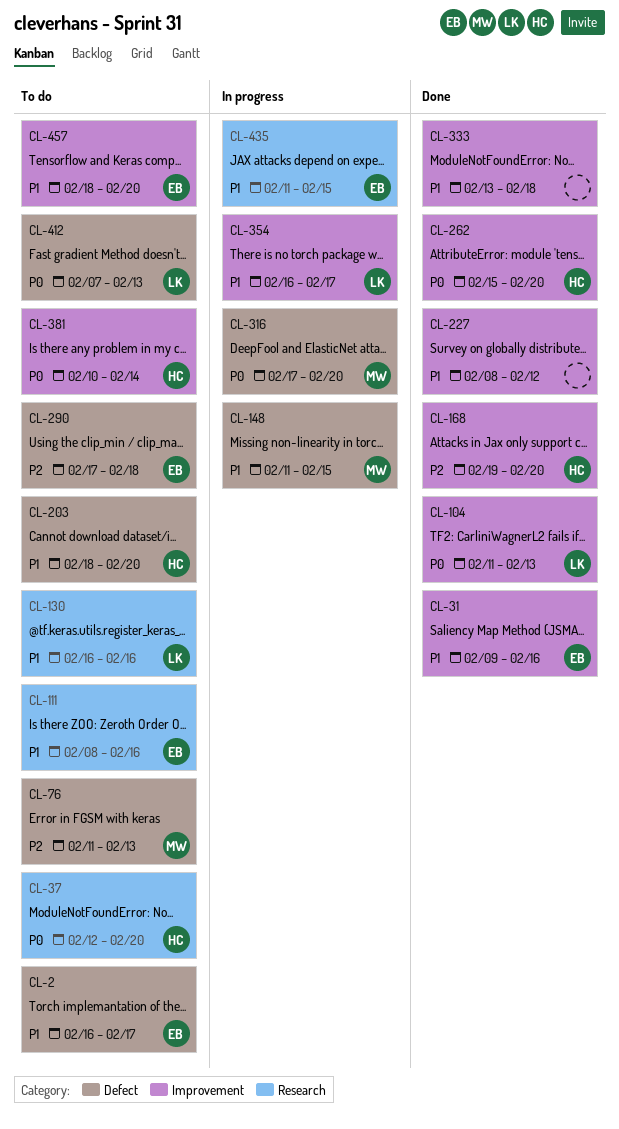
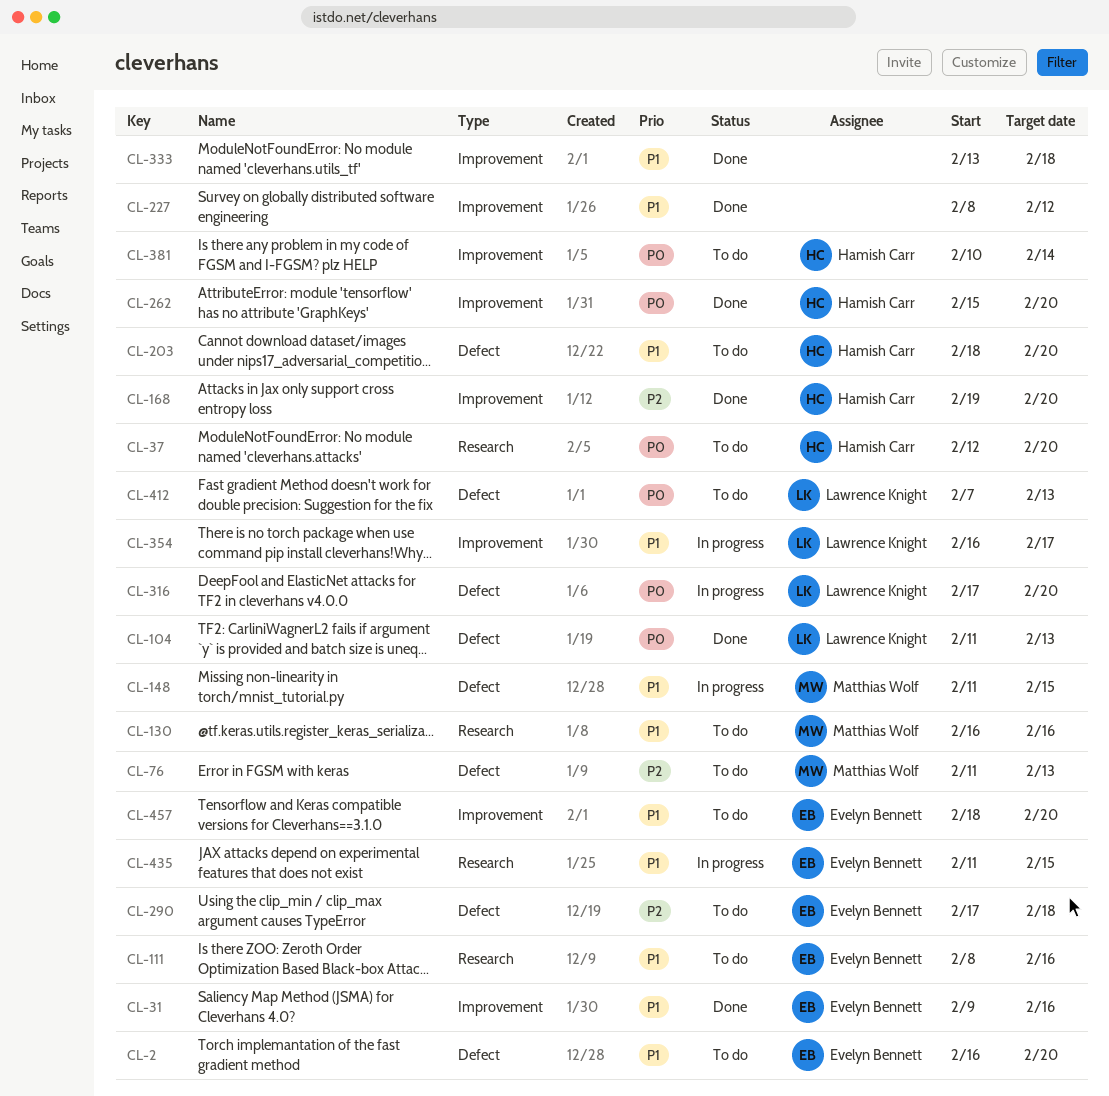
CL-2, due: Feb 17 -> Feb 20
CL-104, label: Improvement -> Defect
CL-130, owner: Lawrence Knight -> Matthias Wolf
CL-316, owner: Matthias Wolf -> Lawrence Knight

